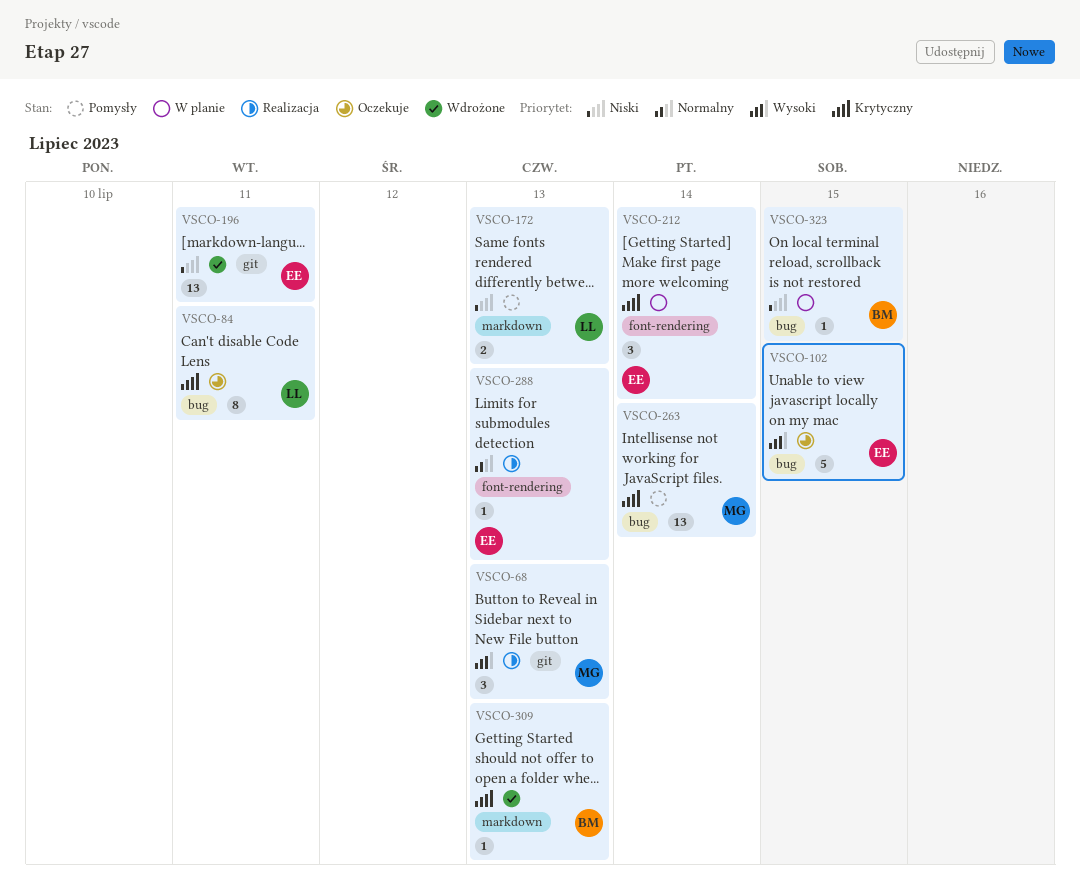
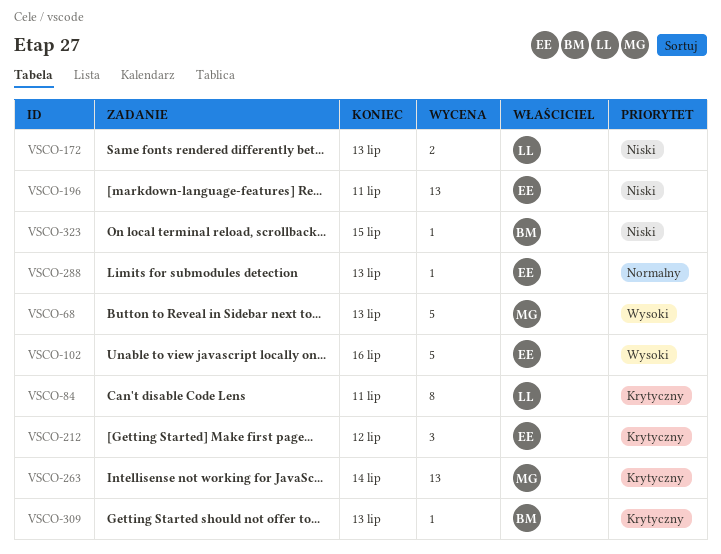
VSCO-68, estimate: 3 -> 5
VSCO-102, due: Jul 15 -> Jul 16
VSCO-212, due: Jul 14 -> Jul 12

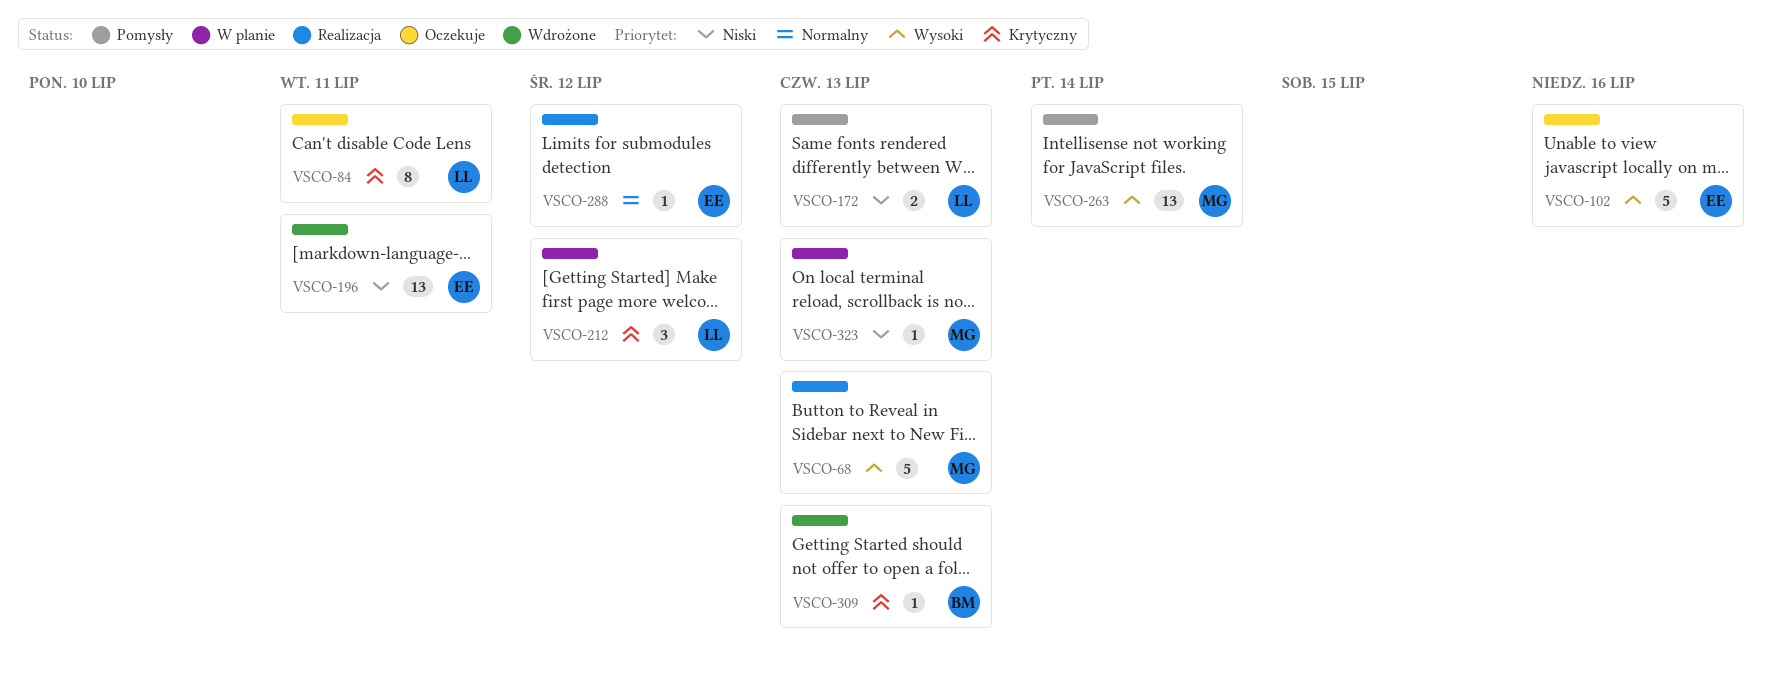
VSCO-212, owner: EE -> LL
VSCO-263, priority: Krytyczny -> Wysoki
VSCO-288, due: Jul 13 -> Jul 12
VSCO-323, owner: BM -> MG
VSCO-323, due: Jul 15 -> Jul 13

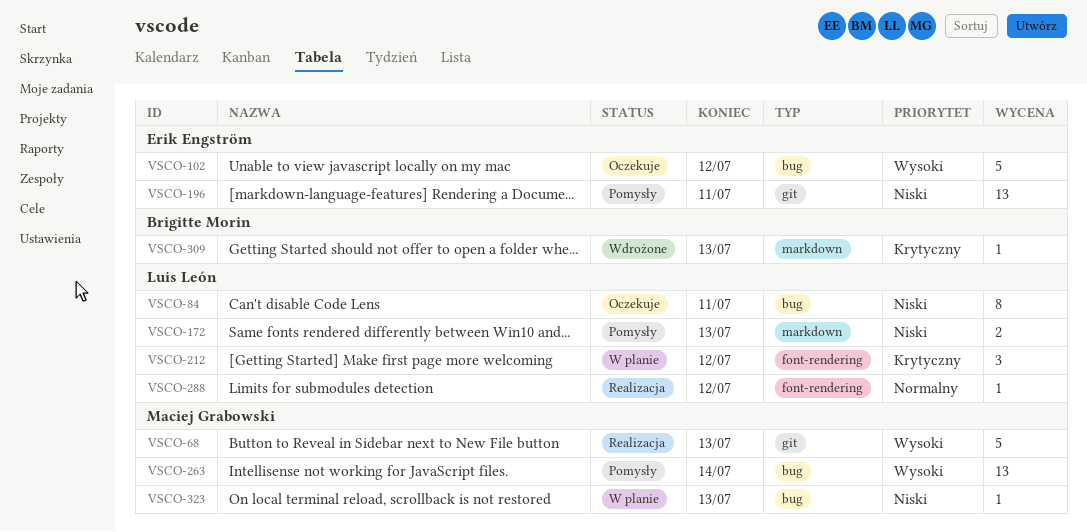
VSCO-84, priority: Krytyczny -> Niski
VSCO-102, due: Jul 16 -> Jul 12
VSCO-196, status: Wdrożone -> Pomysły
VSCO-288, owner: Erik Engström -> Luis León

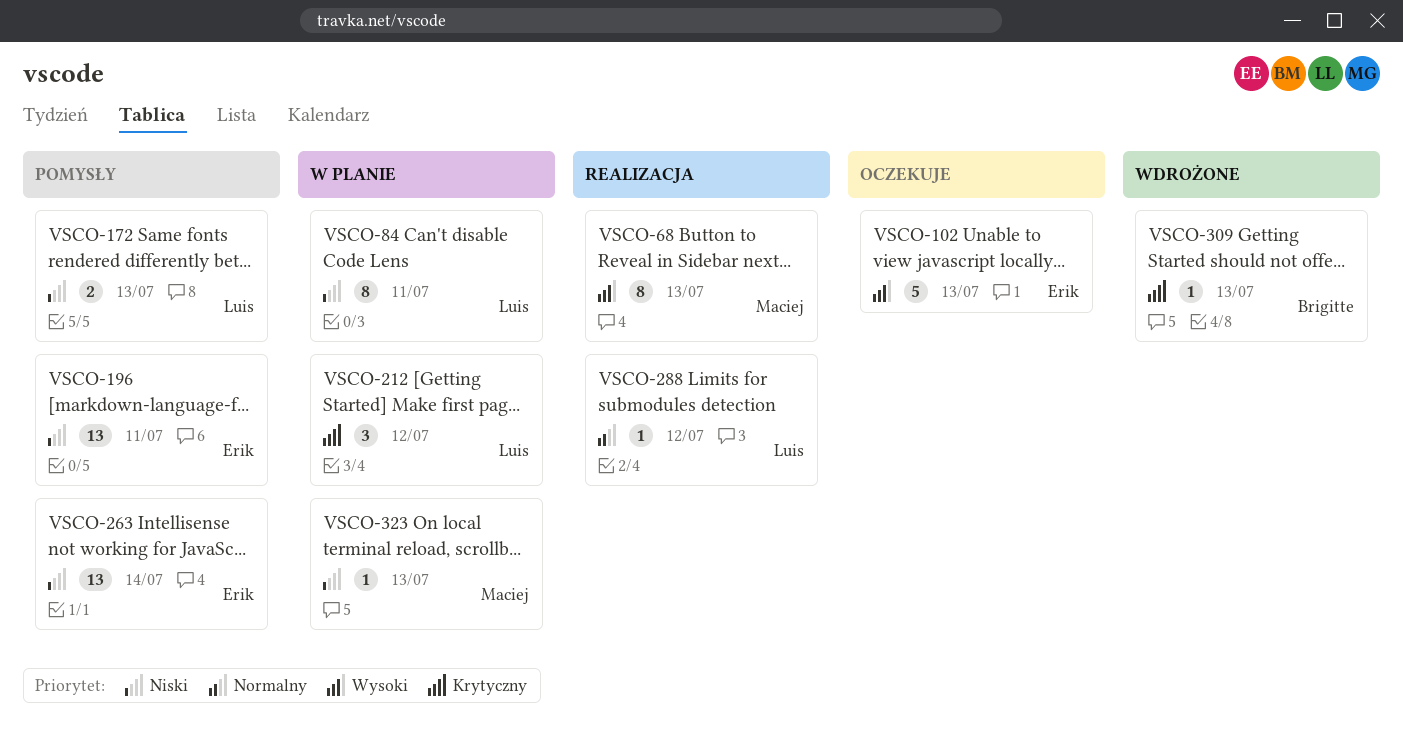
VSCO-68, estimate: 5 -> 8
VSCO-84, status: Oczekuje -> W planie
VSCO-102, due: Jul 12 -> Jul 13
VSCO-263, owner: Maciej Grabowski -> Erik Engström
VSCO-263, priority: Wysoki -> Niski

